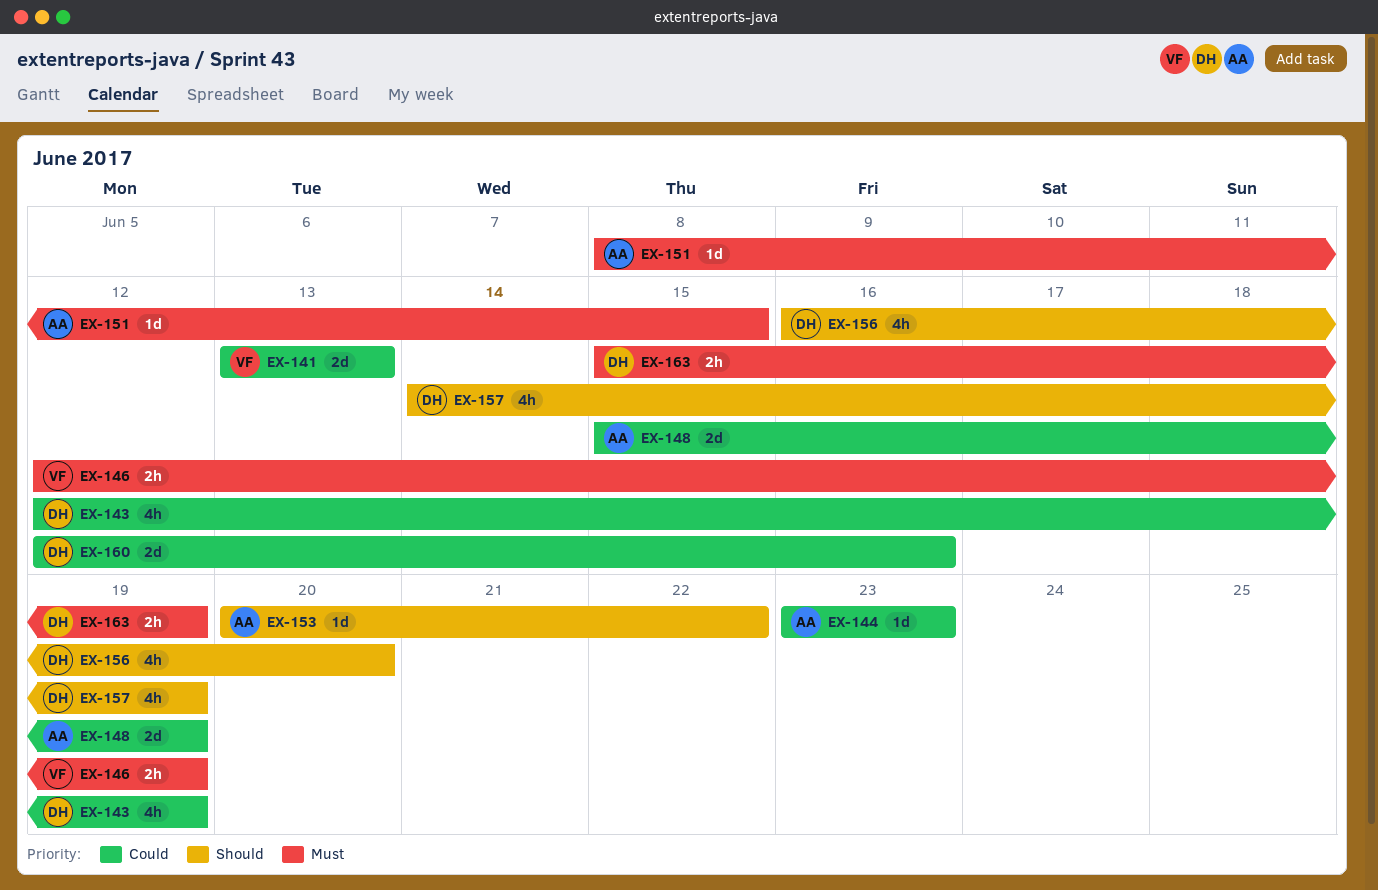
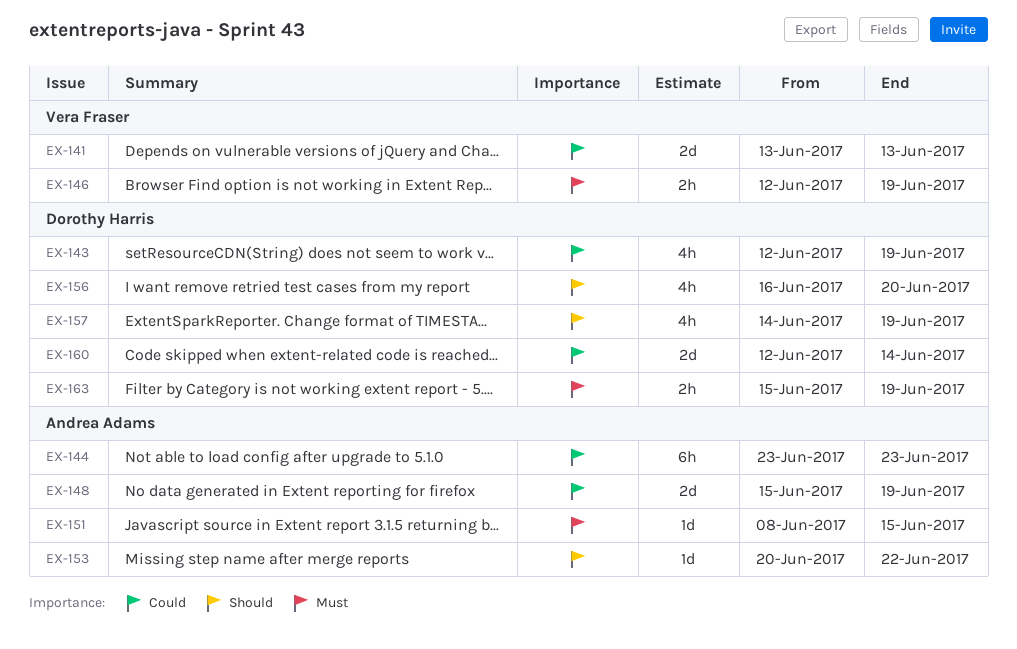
EX-144, estimate: 1d -> 6h
EX-160, due: Jun 16 -> Jun 14

